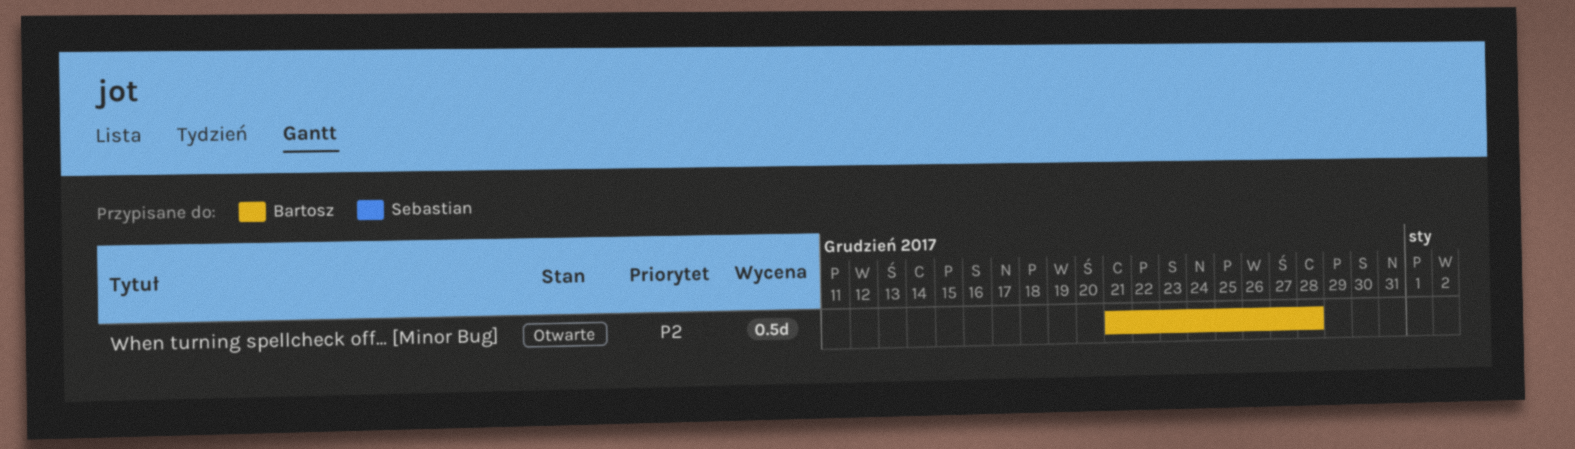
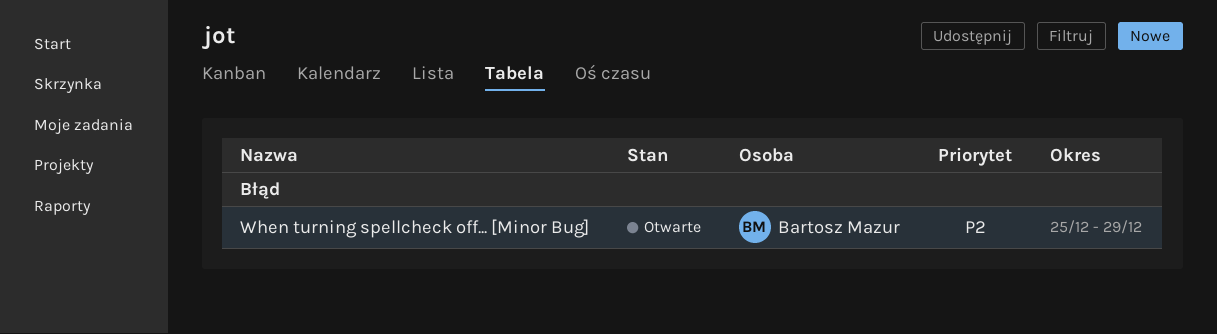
When turning spellcheck off... [Minor Bug], start: Dec 21 -> Dec 25
When turning spellcheck off... [Minor Bug], due: Dec 28 -> Dec 29

